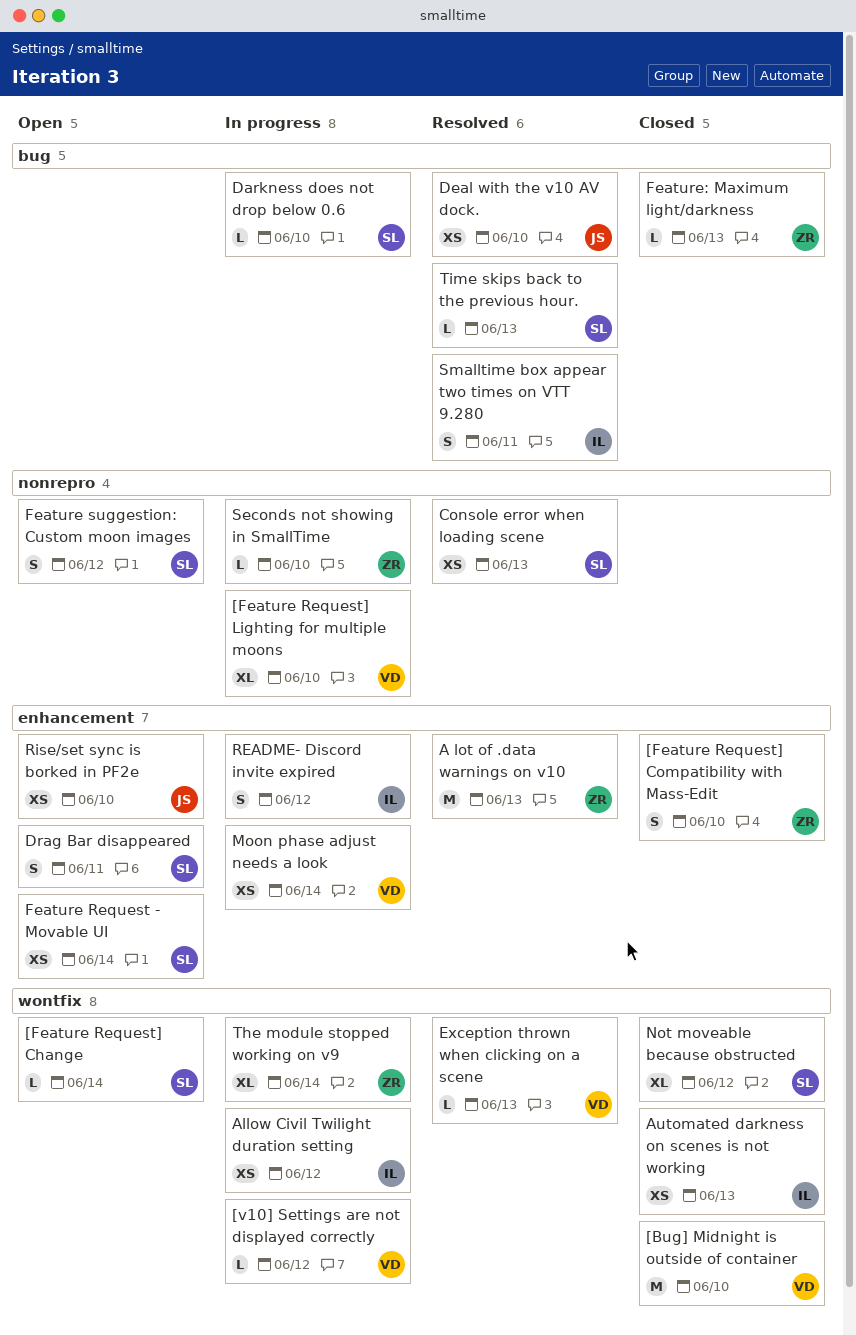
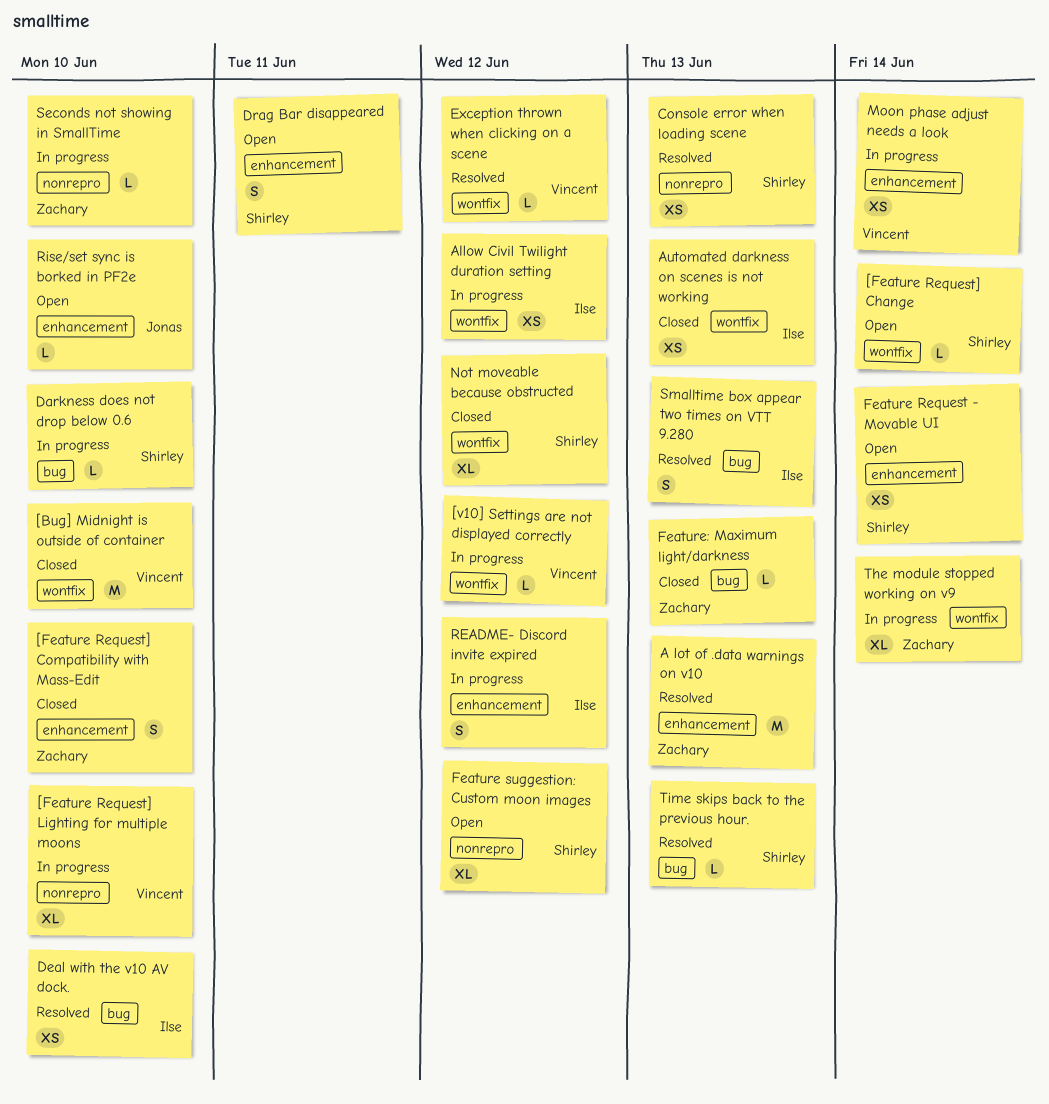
Deal with the v10 AV dock., owner: Jonas -> Ilse
Exception thrown when clicking on a scene, due: Jun 13 -> Jun 12
Feature suggestion: Custom moon images, estimate: S -> XL
Rise/set sync is borked in PF2e, estimate: XS -> L
Smalltime box appear two times on VTT 9.280, due: Jun 11 -> Jun 13

